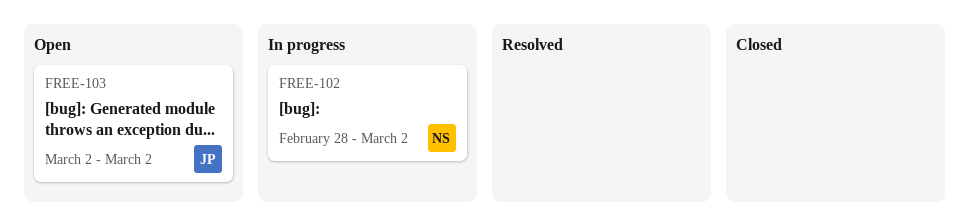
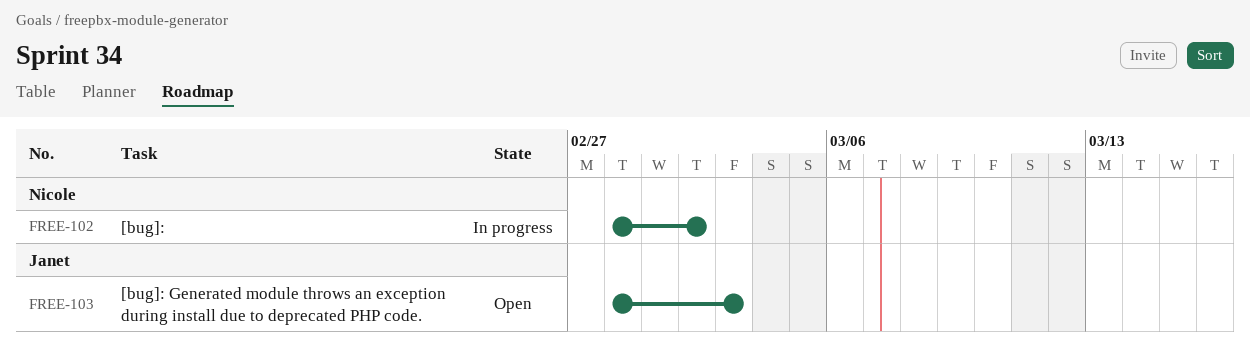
FREE-103, start: Mar 2 -> Feb 28
FREE-103, due: Mar 2 -> Mar 3

